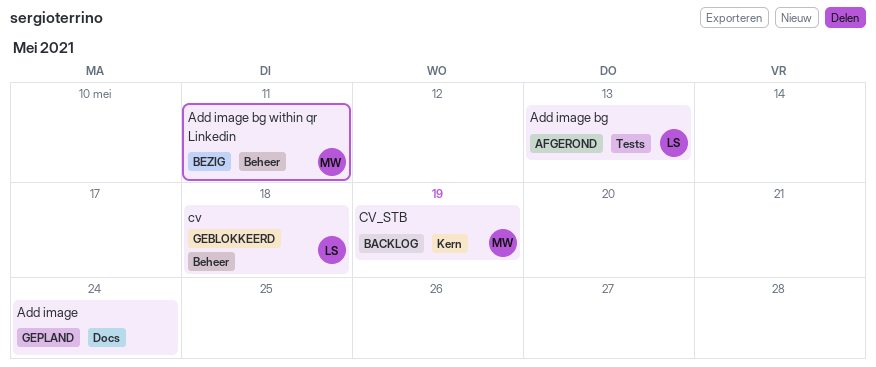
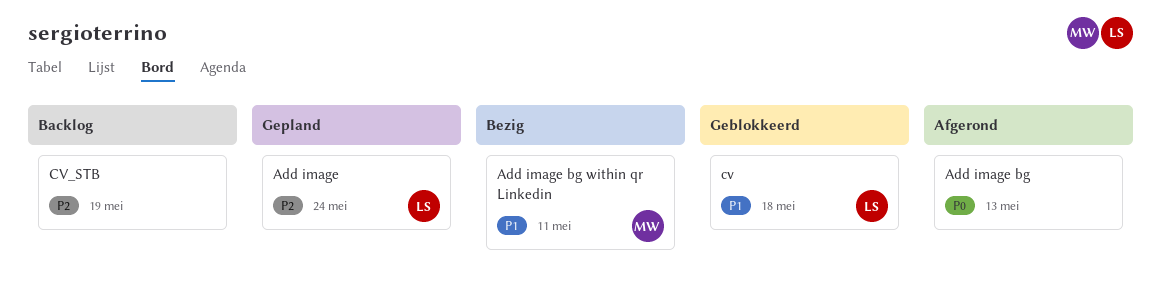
Add image, owner: none -> LS
Add image bg, owner: LS -> none
CV_STB, owner: MW -> none

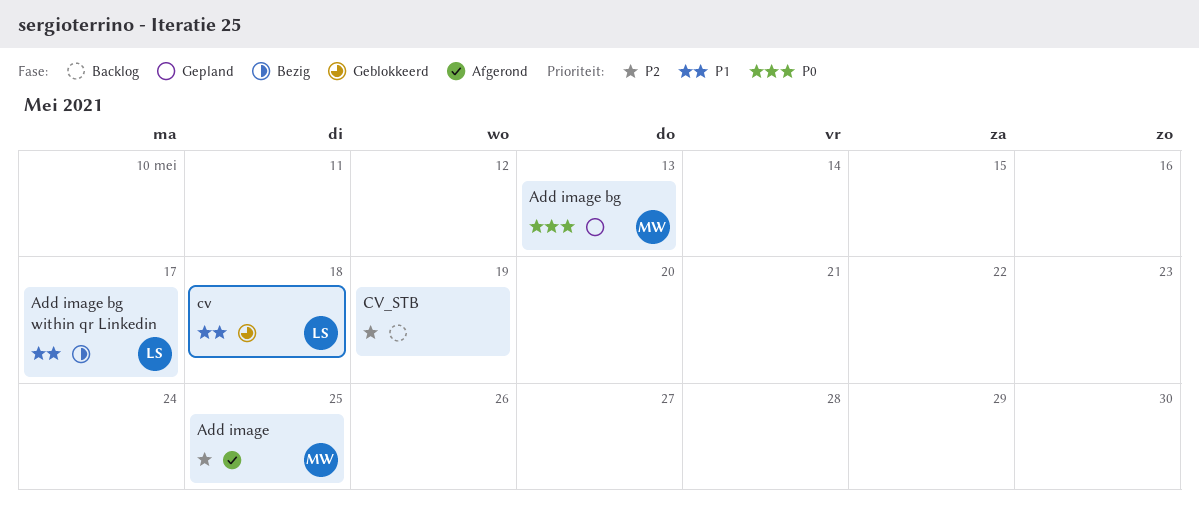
Add image, status: Gepland -> Afgerond
Add image, owner: LS -> MW
Add image, due: May 24 -> May 25
Add image bg, status: Afgerond -> Gepland
Add image bg, owner: none -> MW
Add image bg within qr Linkedin, owner: MW -> LS
Add image bg within qr Linkedin, due: May 11 -> May 17

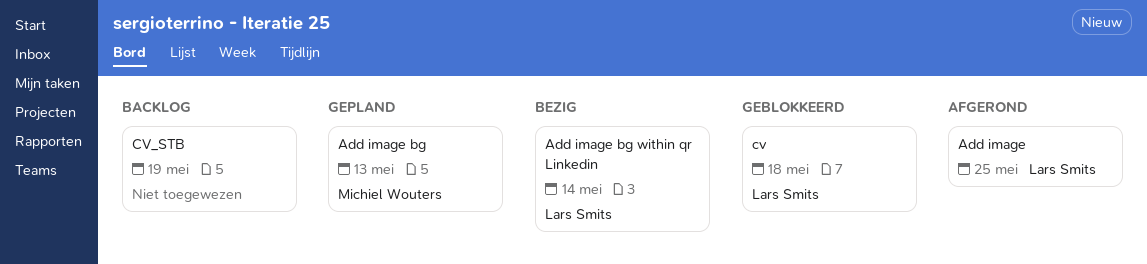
Add image, owner: Michiel Wouters -> Lars Smits
Add image bg within qr Linkedin, due: May 17 -> May 14

